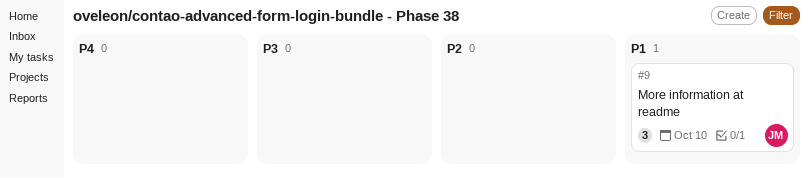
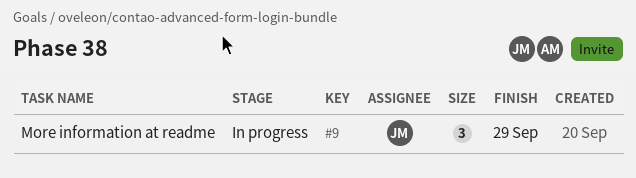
#9, due: Oct 10 -> Sep 29

